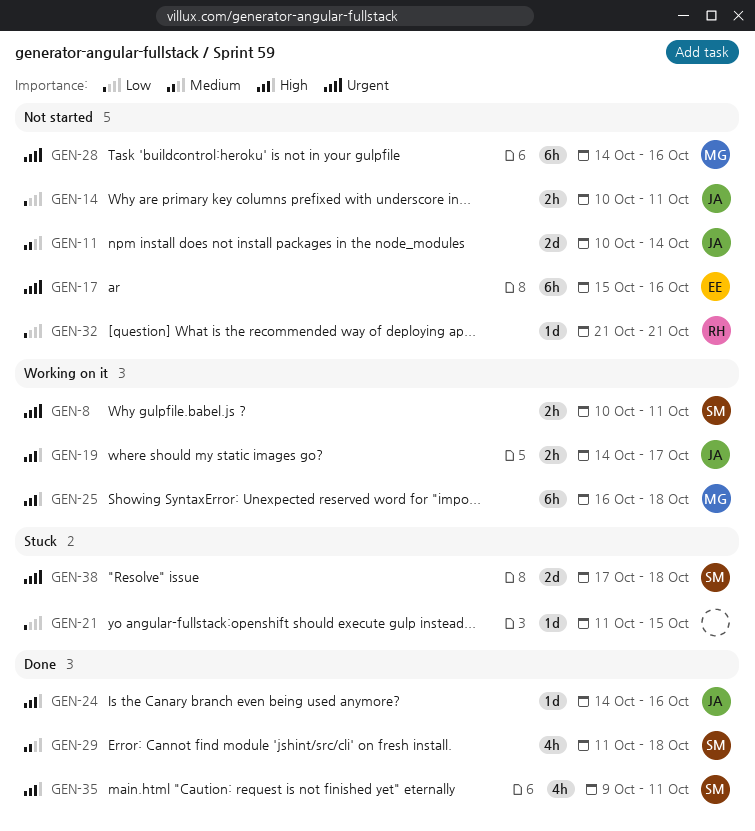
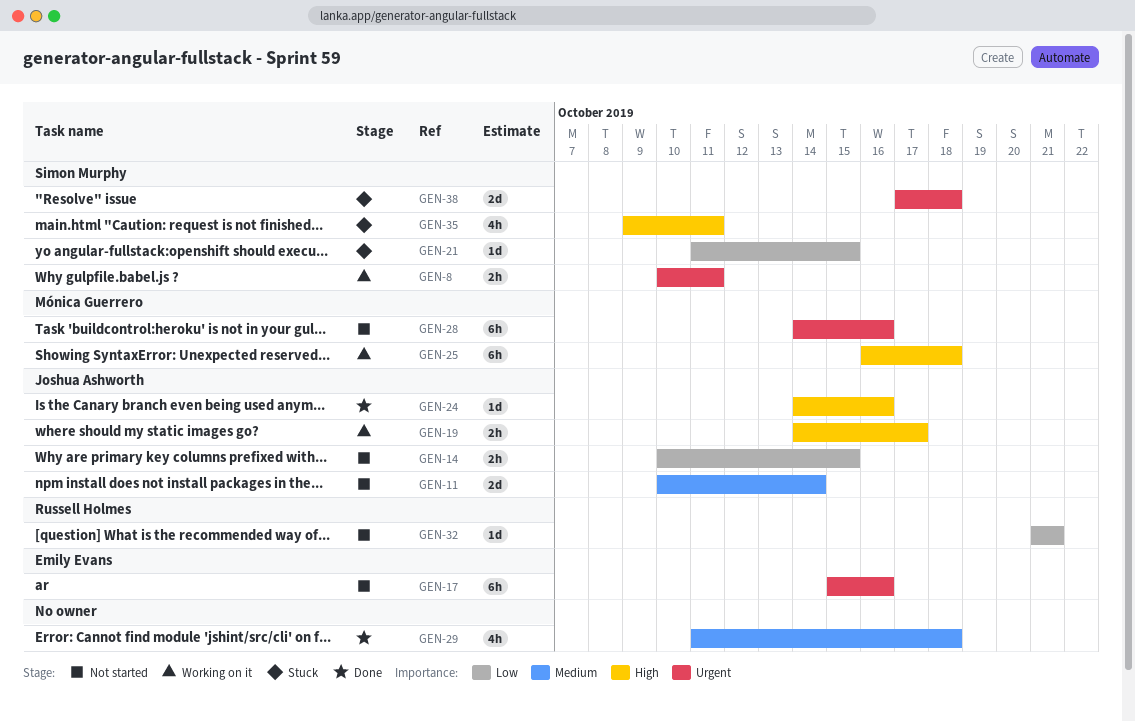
GEN-14, due: Oct 11 -> Oct 15
GEN-21, owner: none -> Simon Murphy
GEN-29, owner: Simon Murphy -> none
GEN-35, status: Done -> Stuck

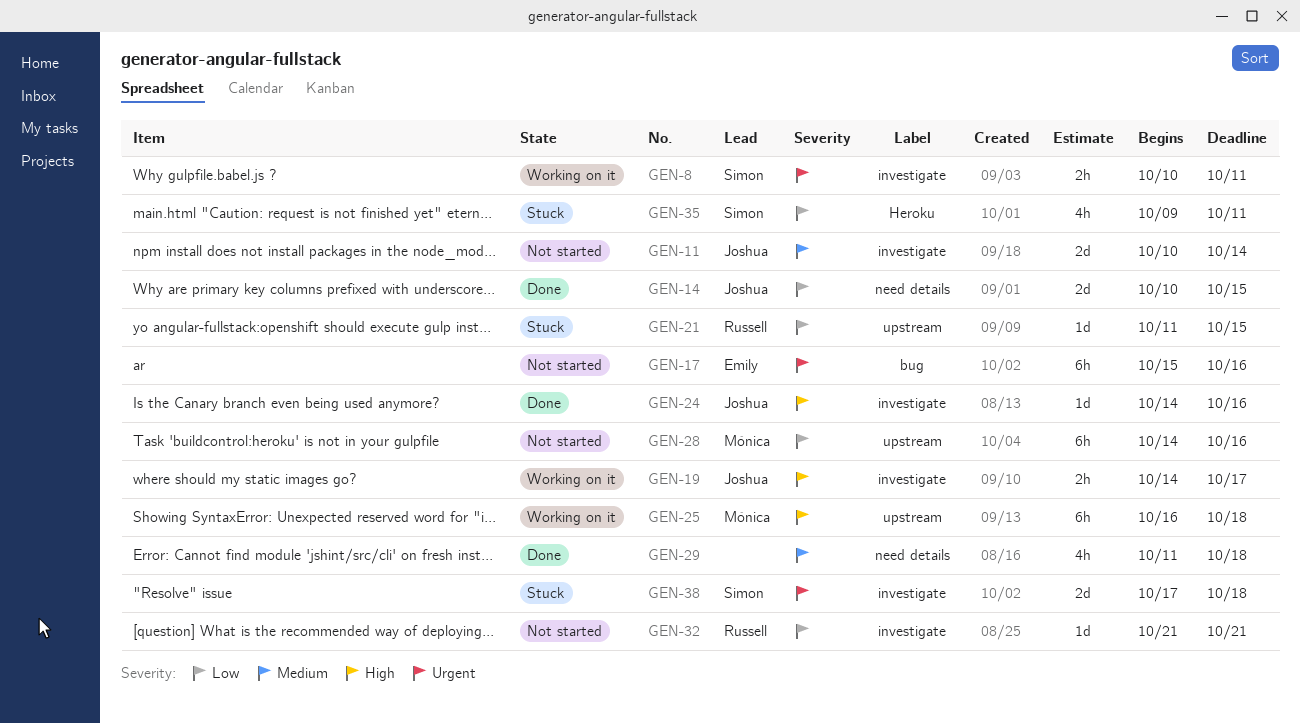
GEN-14, status: Not started -> Done
GEN-14, estimate: 2h -> 2d
GEN-21, owner: Simon Murphy -> Russell Holmes
GEN-28, priority: Urgent -> Low
GEN-35, priority: High -> Low

